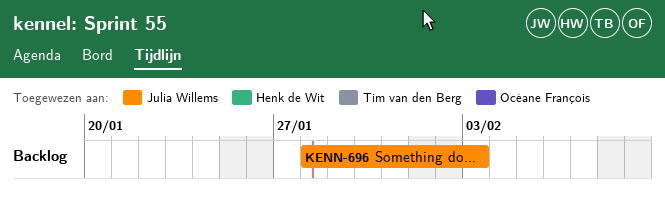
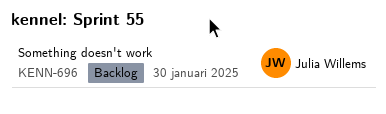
KENN-696, due: Feb 3 -> Jan 30

